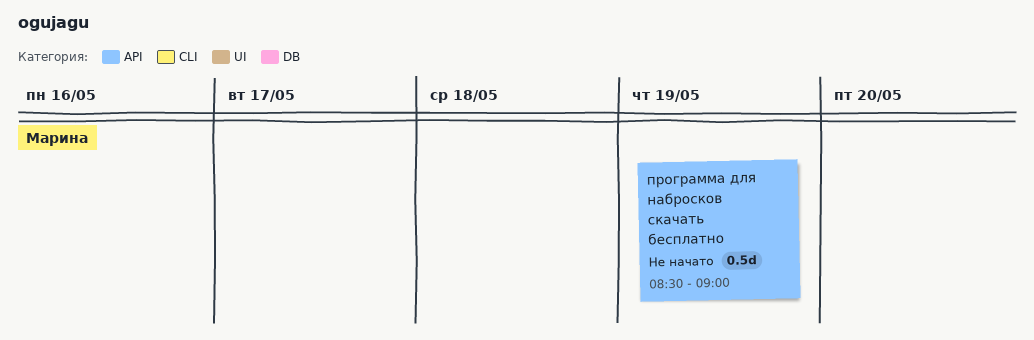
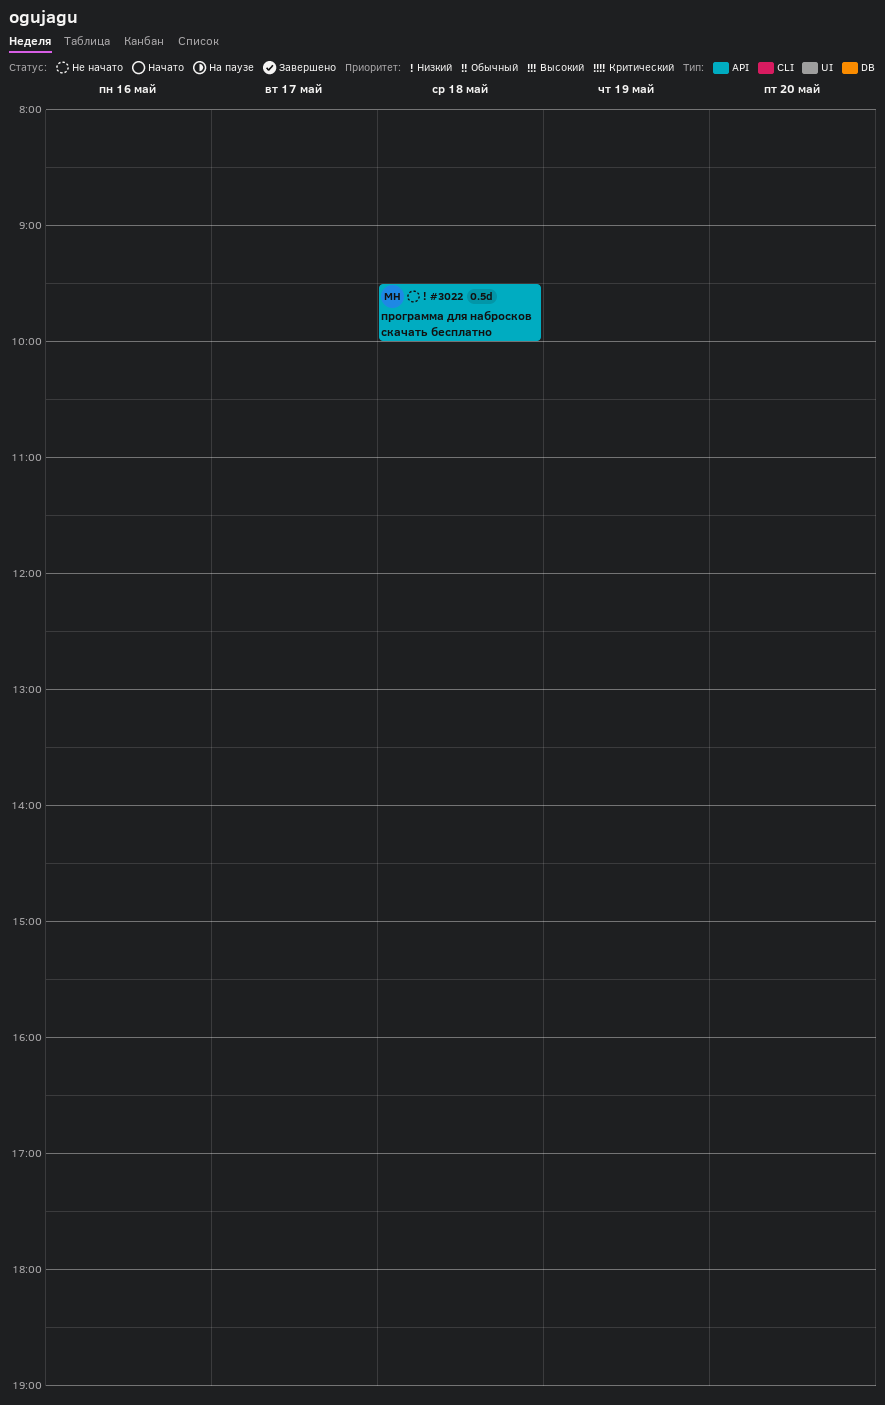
программа для набросков скачать бесплатно, day: May 19 -> May 18
программа для набросков скачать бесплатно, begins: 08:30 -> 09:30
программа для набросков скачать бесплатно, ends: 09:00 -> 10:00

